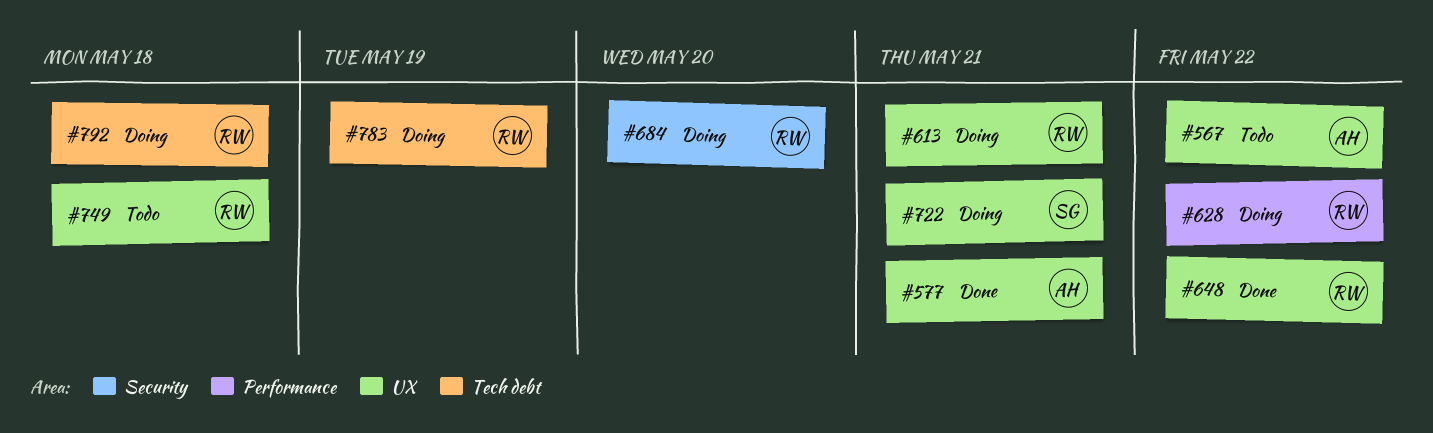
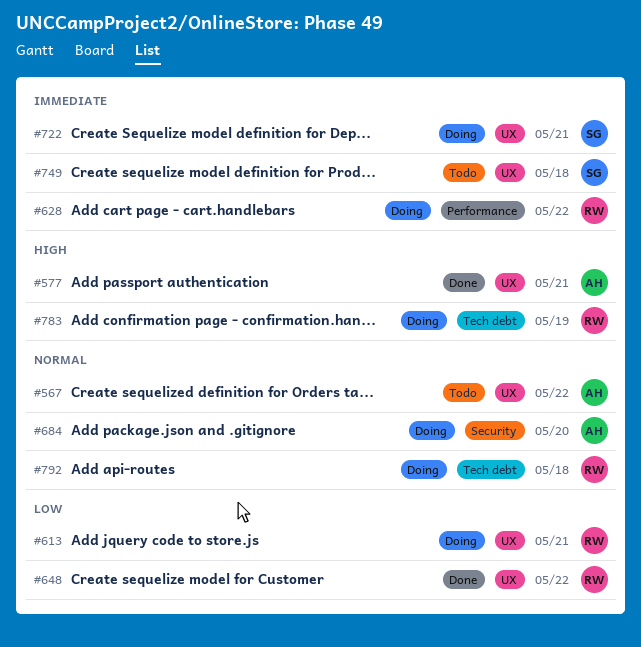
#684, owner: RW -> AH
#749, owner: RW -> SG

